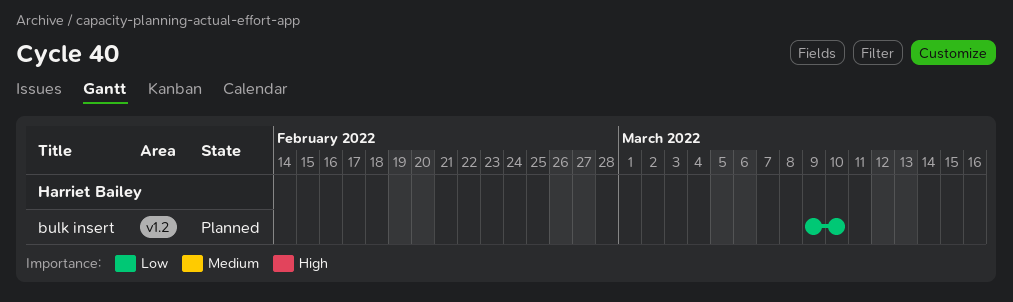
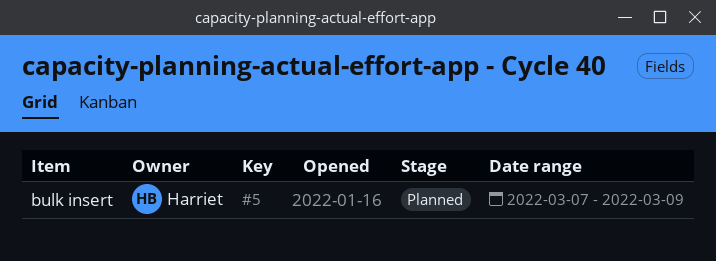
bulk insert, start: Mar 9 -> Mar 7
bulk insert, due: Mar 10 -> Mar 9

